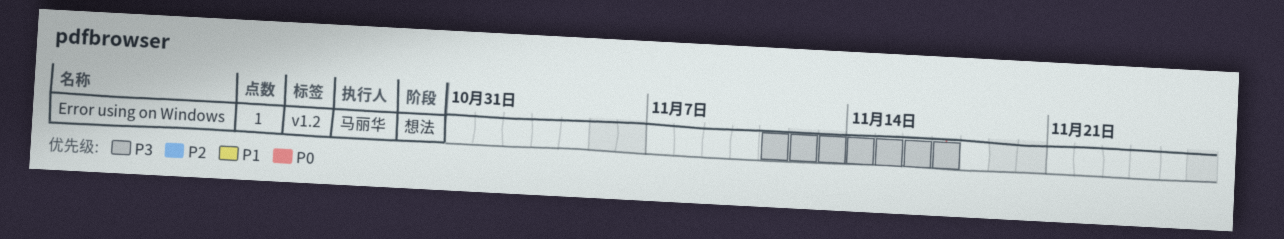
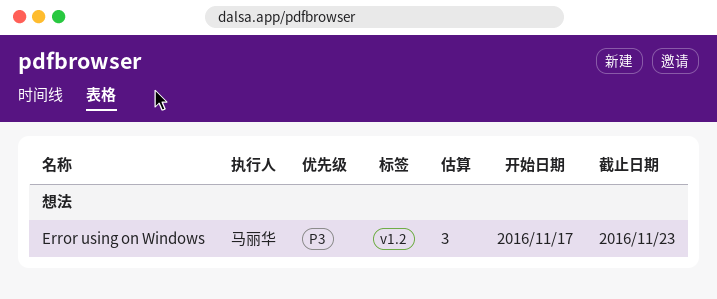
Error using on Windows, estimate: 1 -> 3
Error using on Windows, start: Nov 11 -> Nov 17
Error using on Windows, due: Nov 17 -> Nov 23

